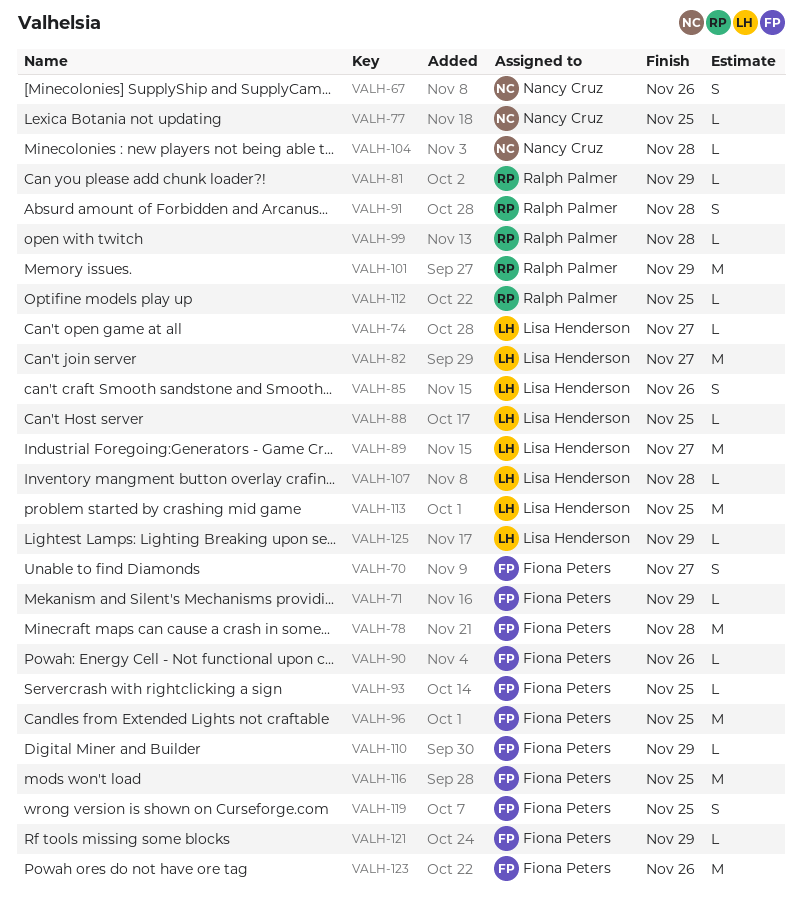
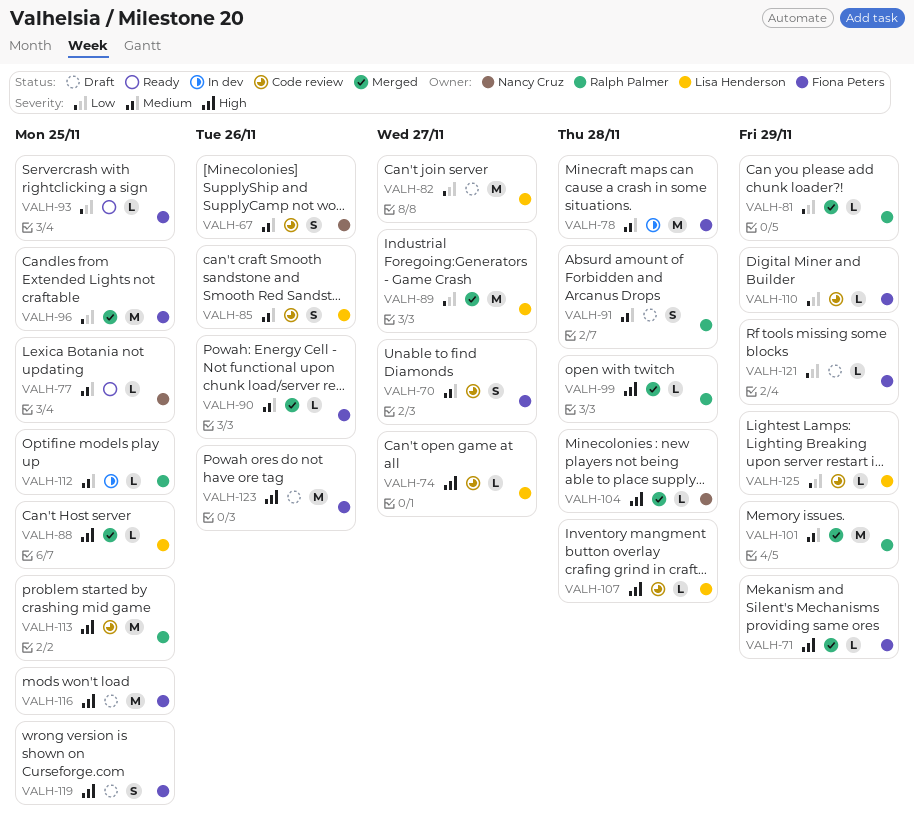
VALH-113, owner: Lisa Henderson -> Ralph Palmer

